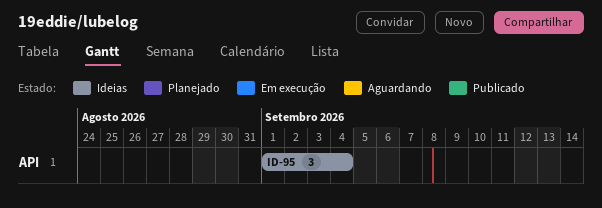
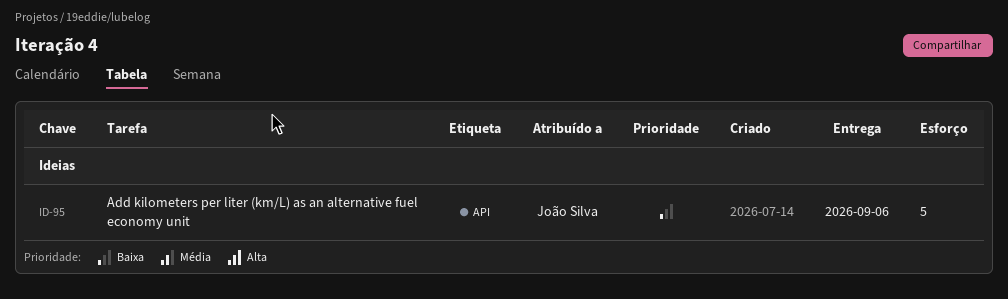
ID-95, estimate: 3 -> 5
ID-95, due: Sep 4 -> Sep 6

